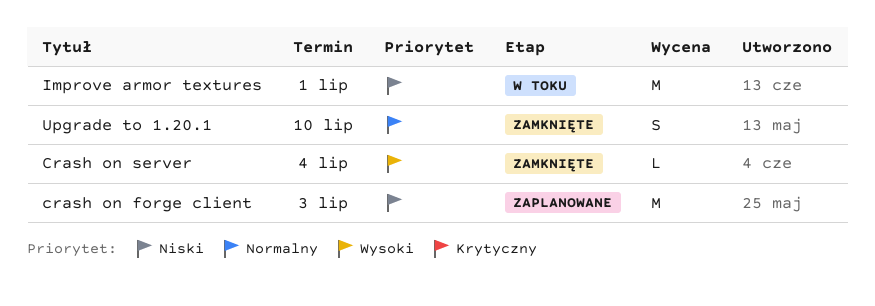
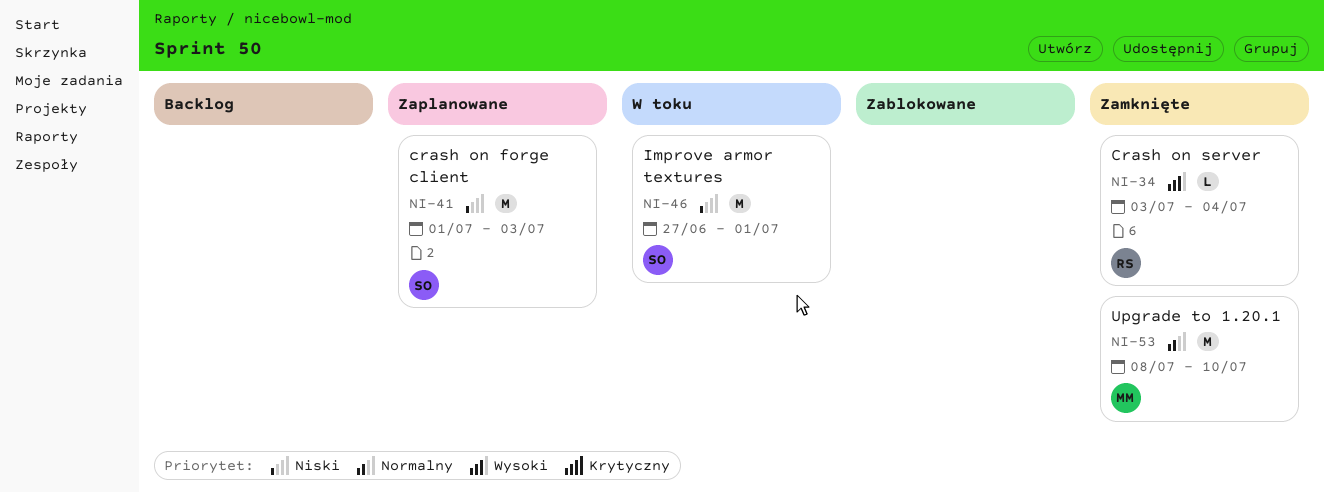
Upgrade to 1.20.1, estimate: S -> M

